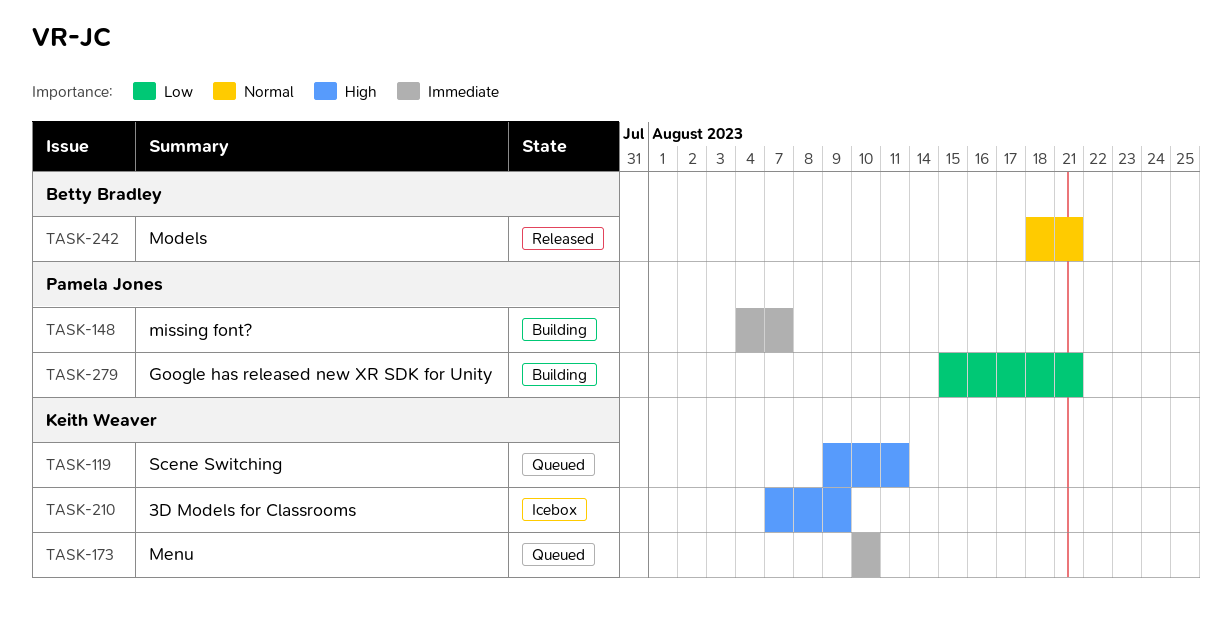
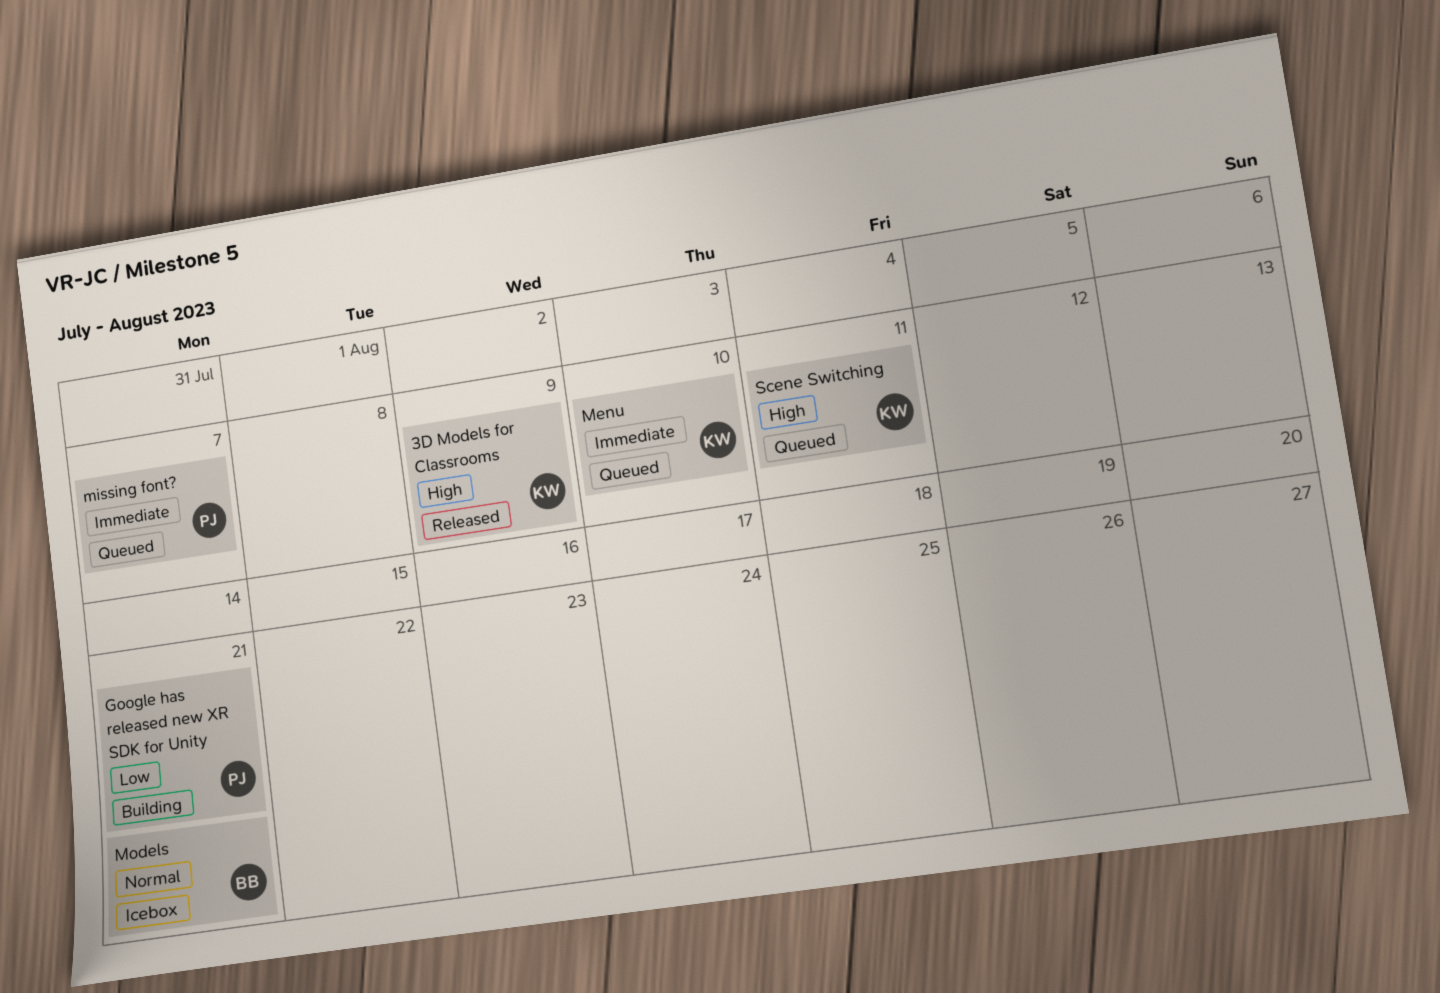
3D Models for Classrooms, status: Icebox -> Released
missing font?, status: Building -> Queued
Models, status: Released -> Icebox

